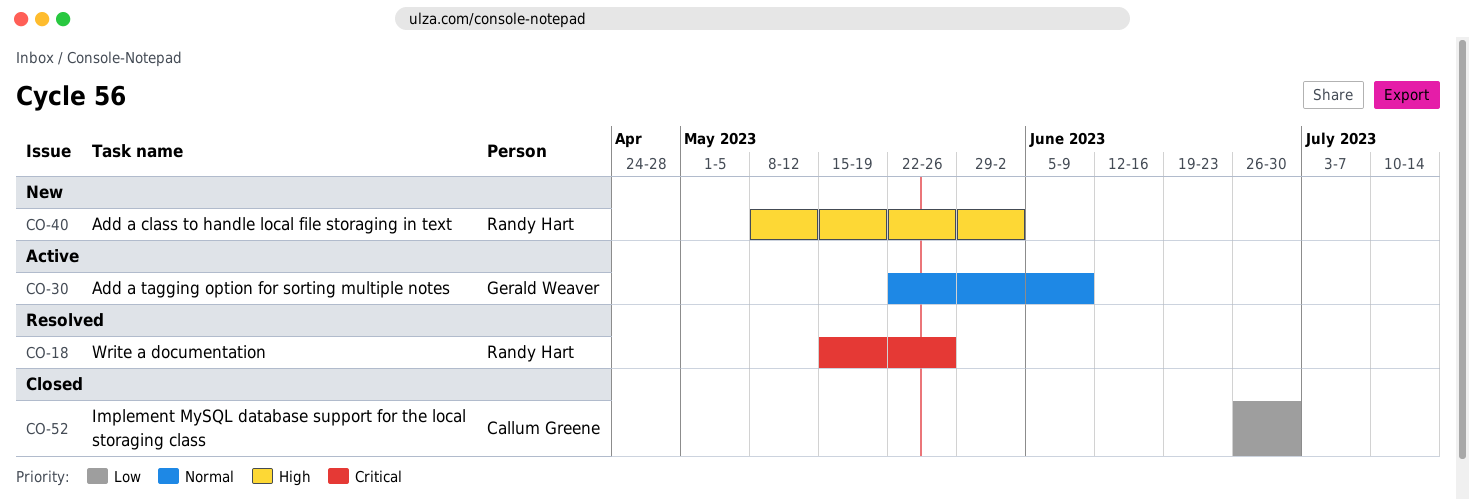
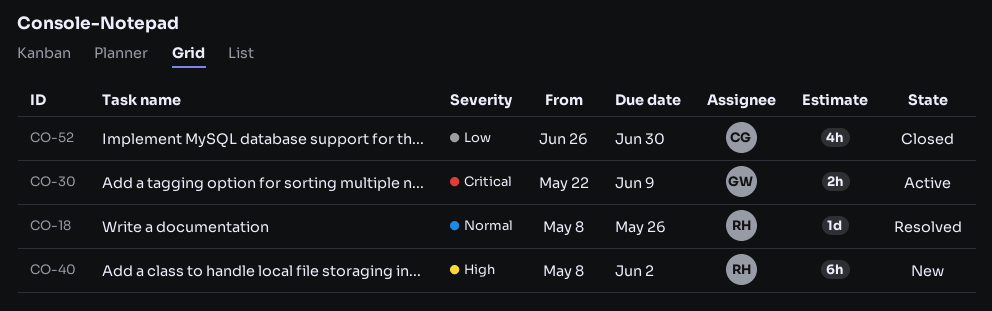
CO-18, priority: Critical -> Normal
CO-18, start: May 15 -> May 8
CO-30, priority: Normal -> Critical

